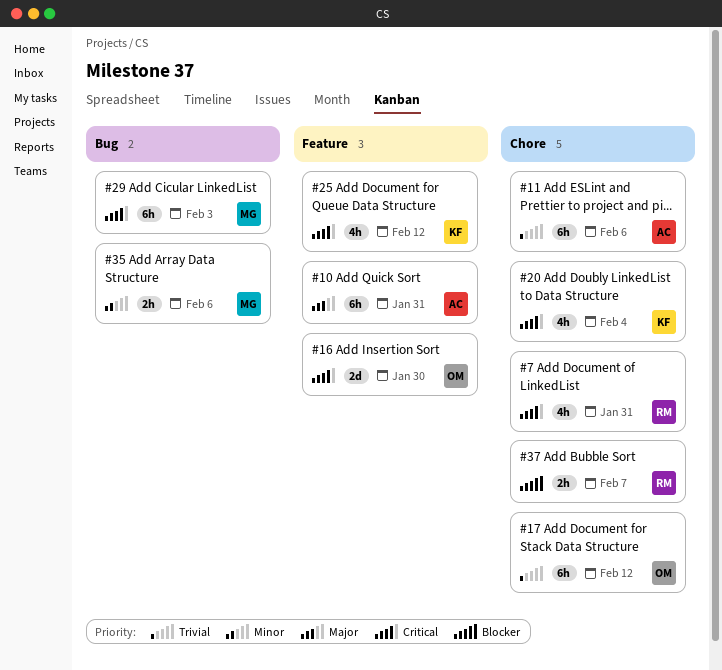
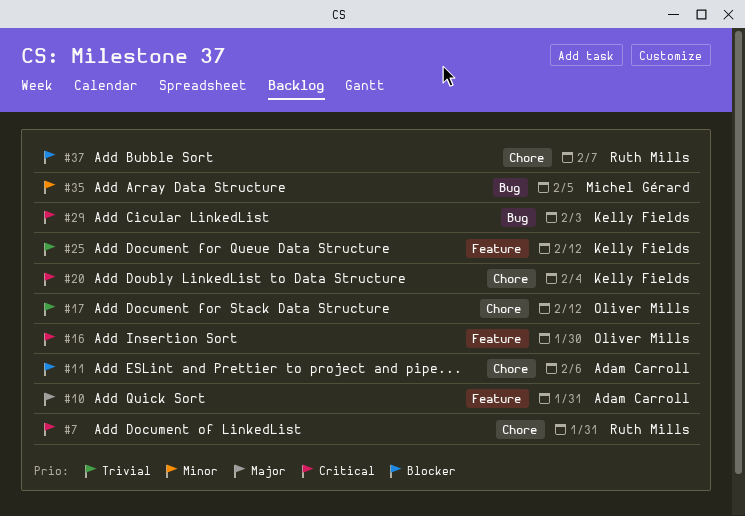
#11, priority: Trivial -> Blocker
#25, priority: Critical -> Trivial
#29, owner: Michel Gérard -> Kelly Fields
#35, due: Feb 6 -> Feb 5

